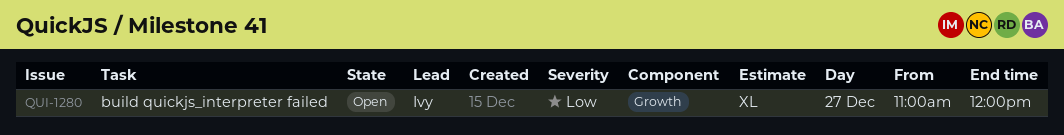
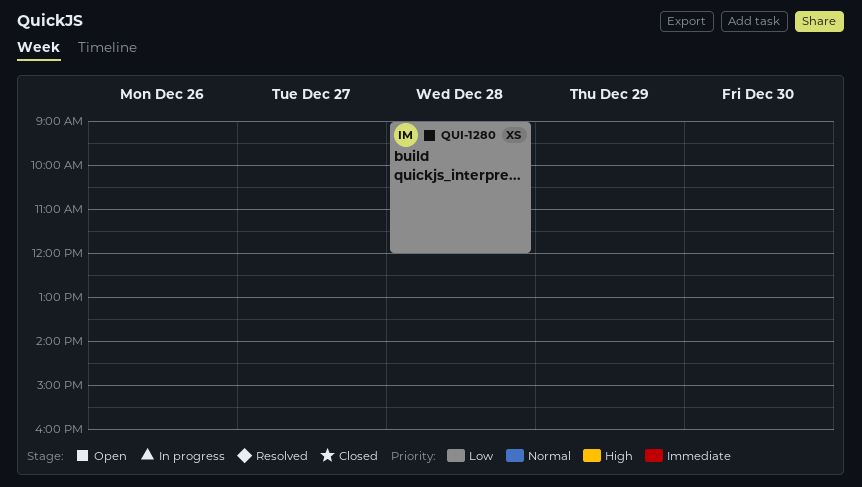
QUI-1280, estimate: XL -> XS
QUI-1280, day: Dec 27 -> Dec 28
QUI-1280, begins: 11:00 -> 09:00

